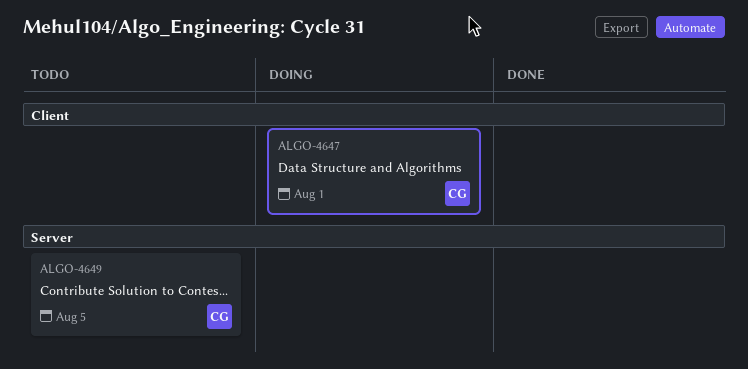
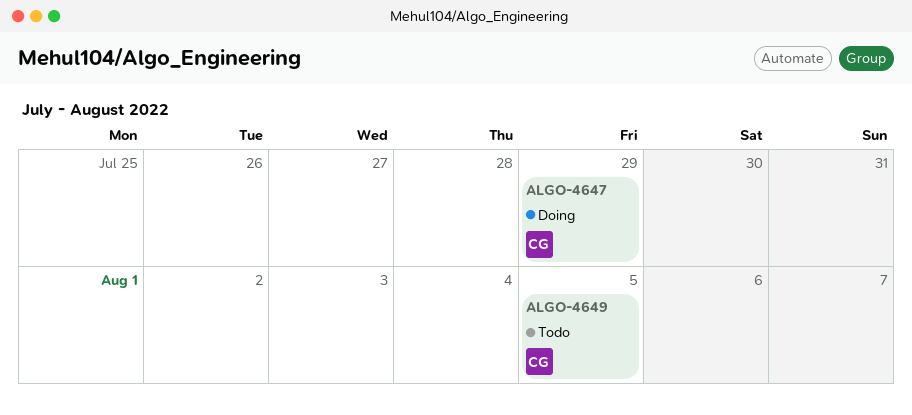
ALGO-4647, due: Aug 1 -> Jul 29

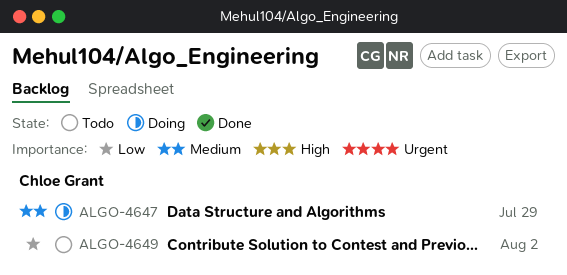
ALGO-4649, due: Aug 5 -> Aug 2

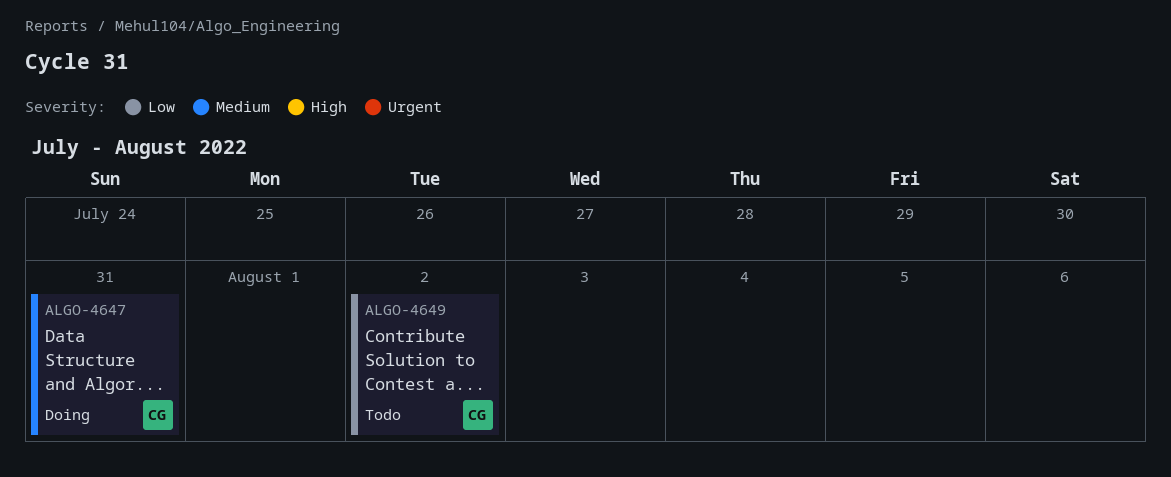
ALGO-4647, due: Jul 29 -> Jul 31

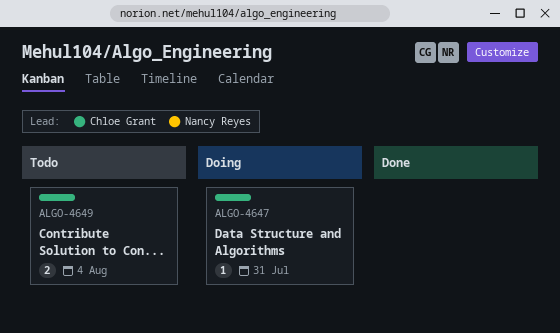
ALGO-4649, due: Aug 2 -> Aug 4

